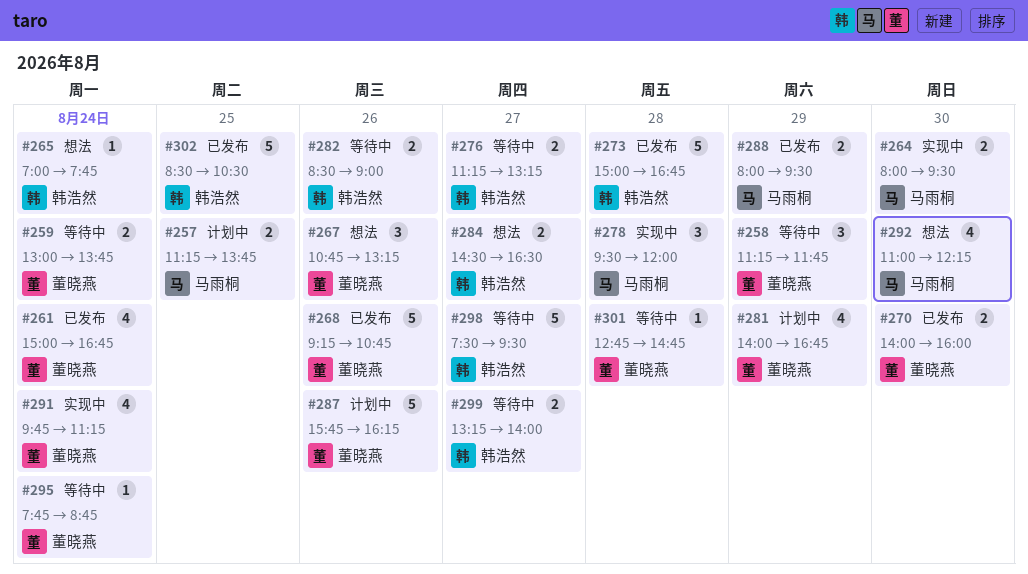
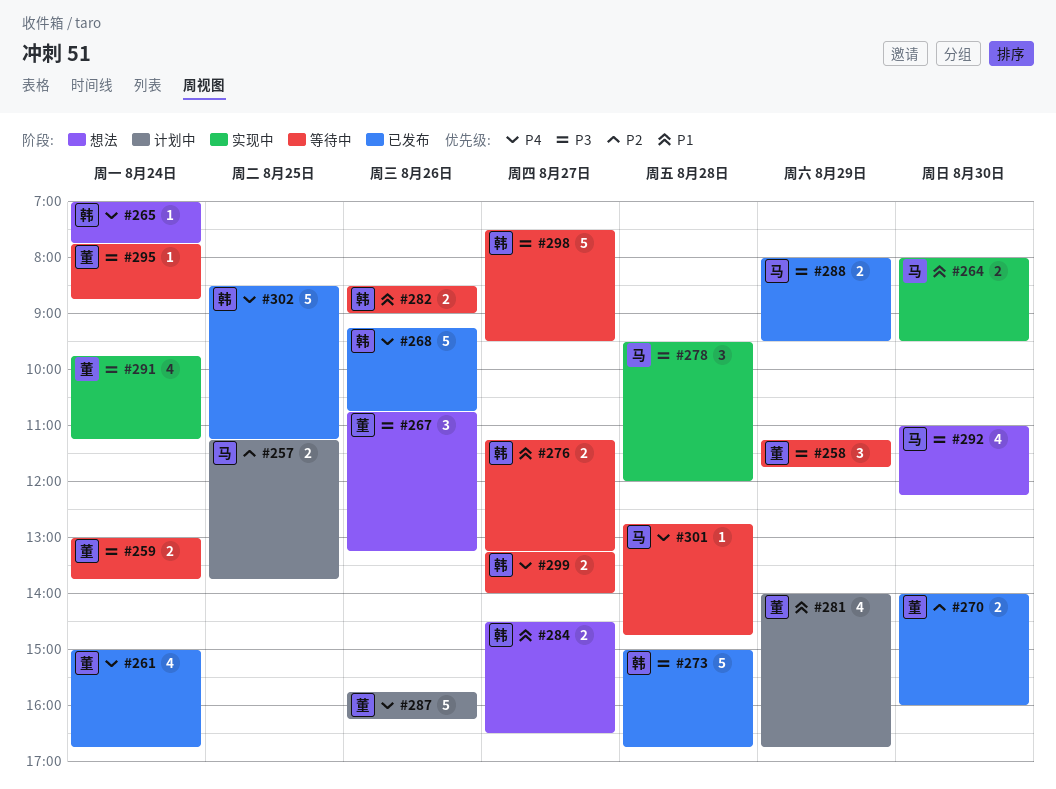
#268, owner: 董晓燕 -> 韩浩然
#301, owner: 董晓燕 -> 马雨桐
#302, ends: 10:30 -> 11:15

